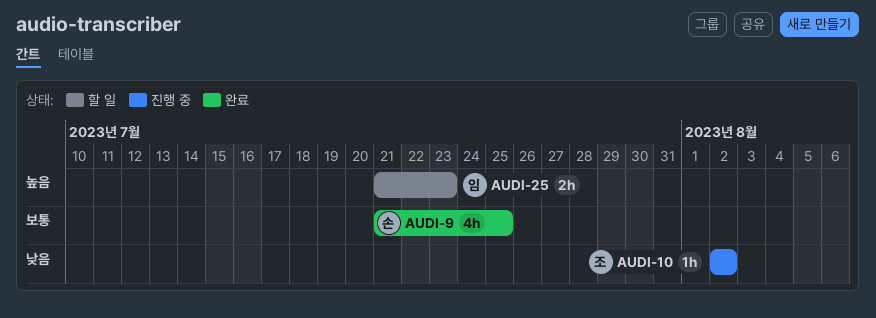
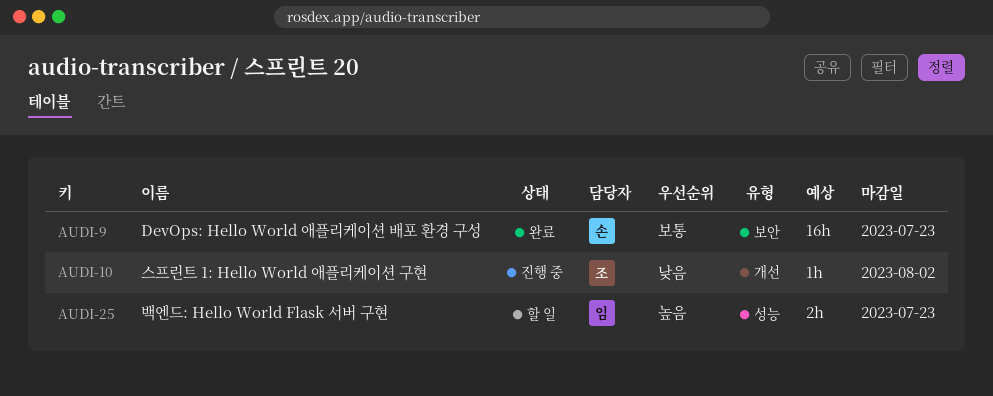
AUDI-9, estimate: 4h -> 16h
AUDI-9, due: Jul 25 -> Jul 23

